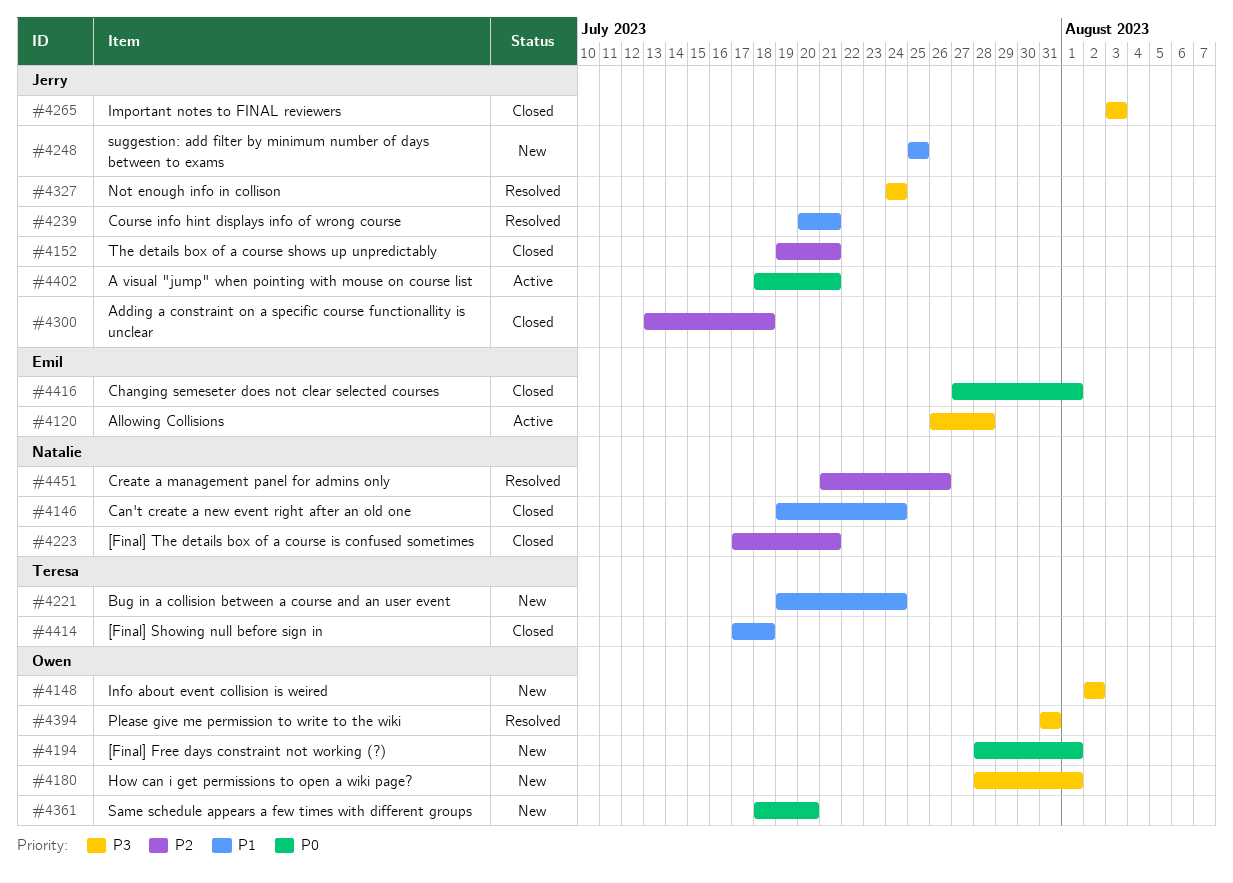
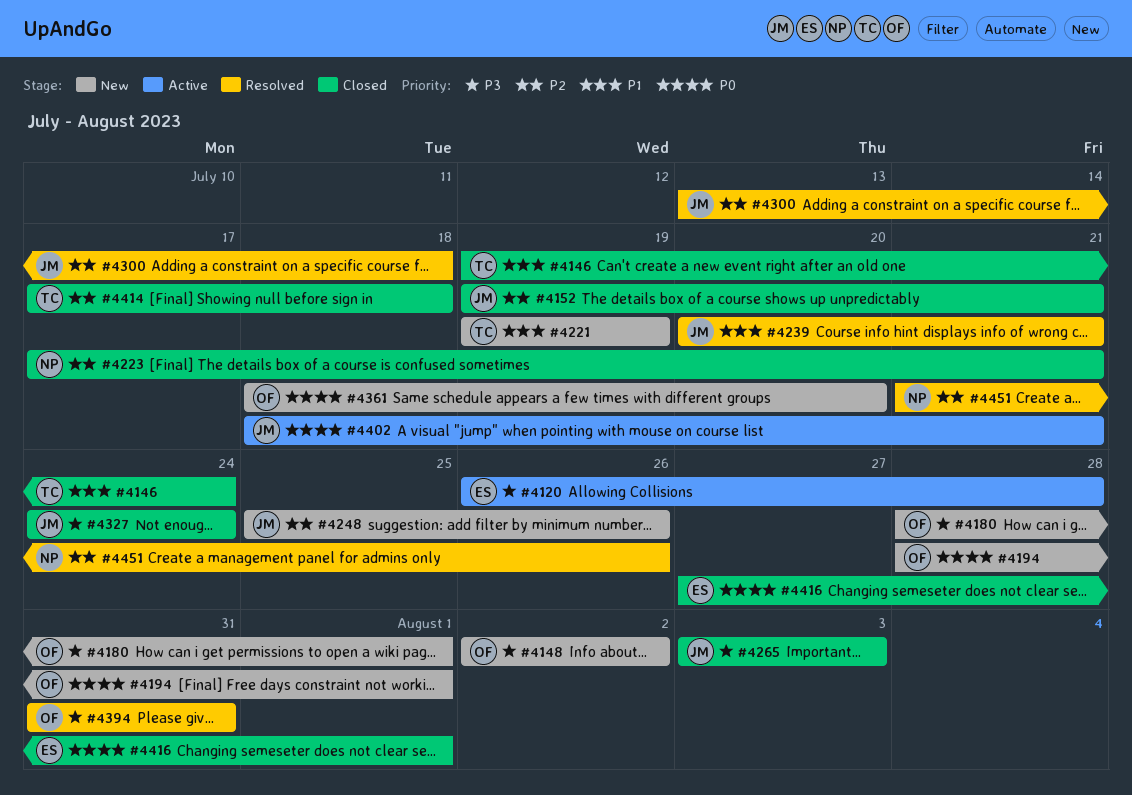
#4146, owner: Natalie -> Teresa
#4221, due: Jul 24 -> Jul 19
#4248, priority: P1 -> P2
#4248, due: Jul 25 -> Jul 26
#4300, status: Closed -> Resolved
#4327, status: Resolved -> Closed
#4414, priority: P1 -> P2

